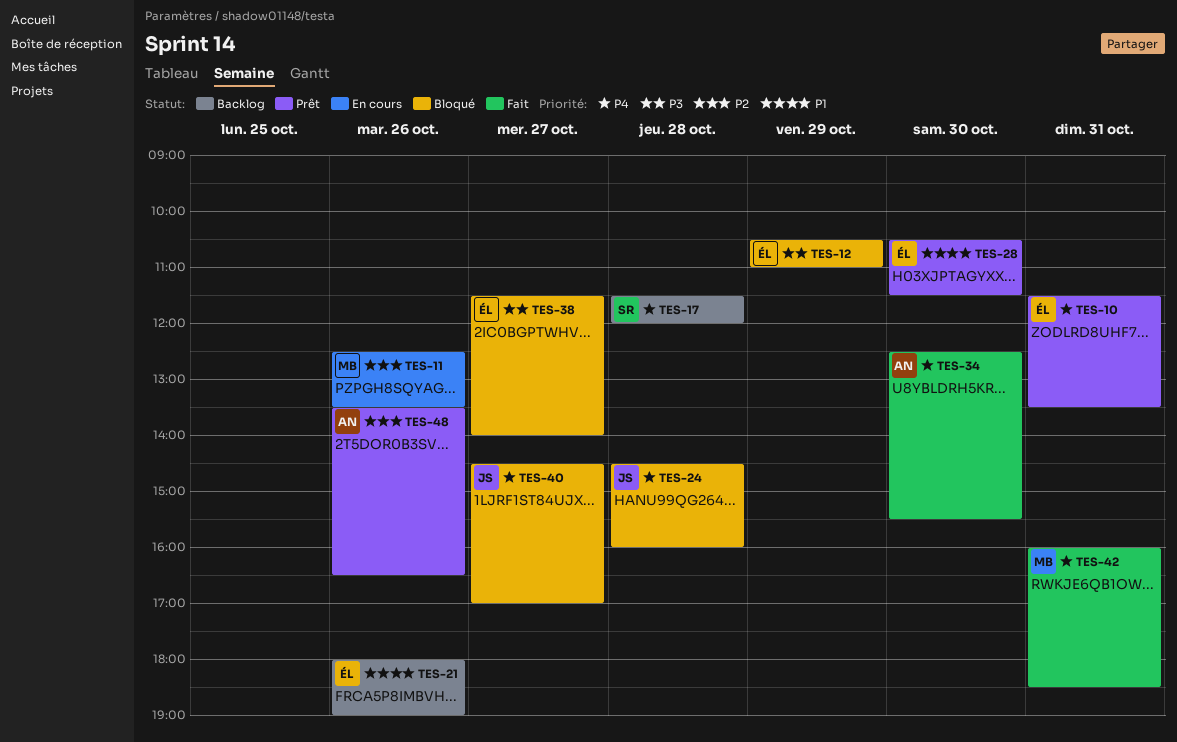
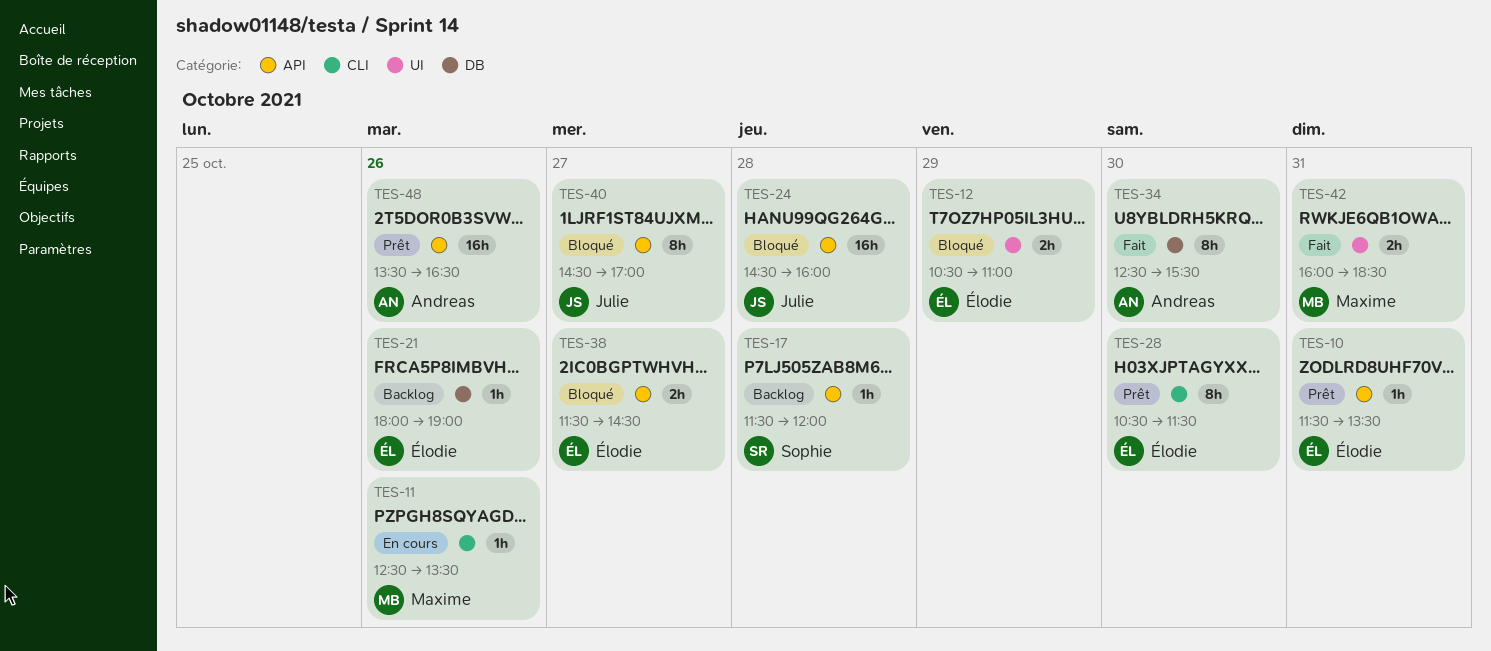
TES-38, ends: 14:00 -> 14:30

